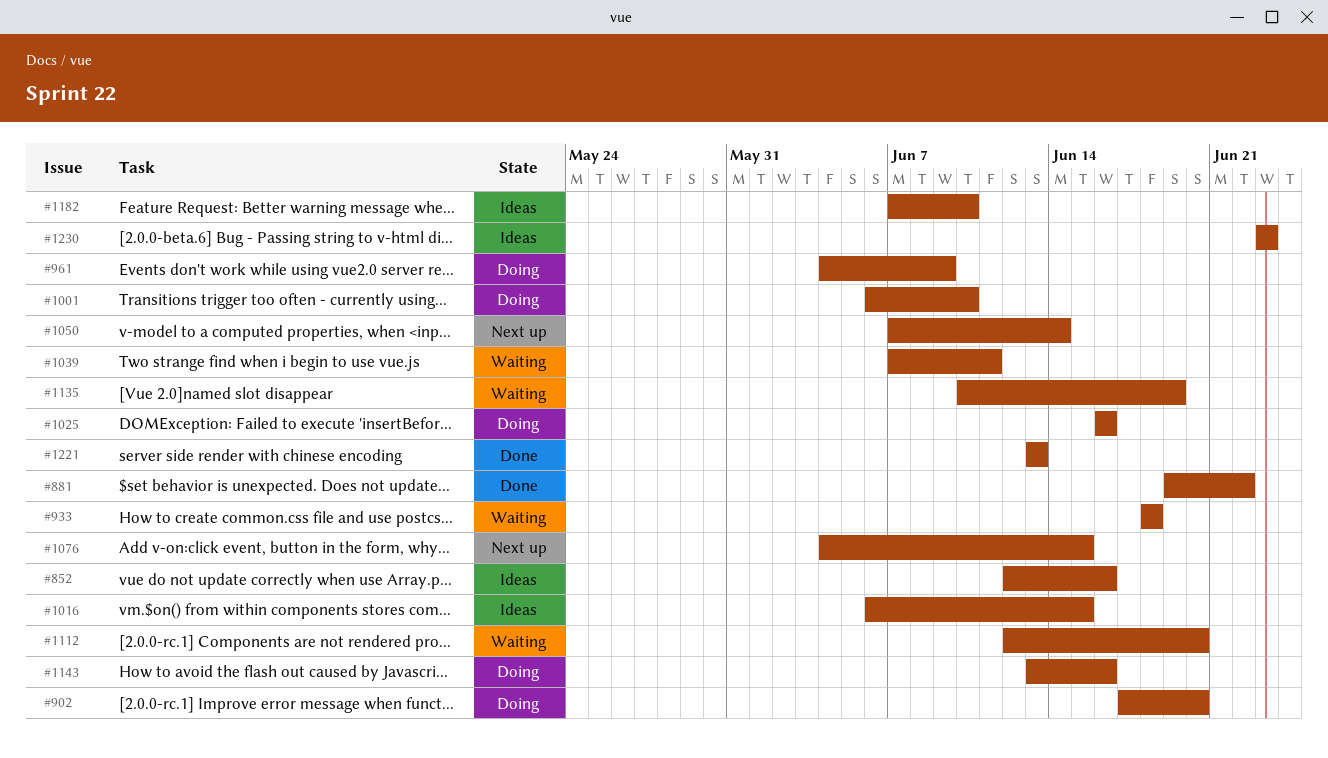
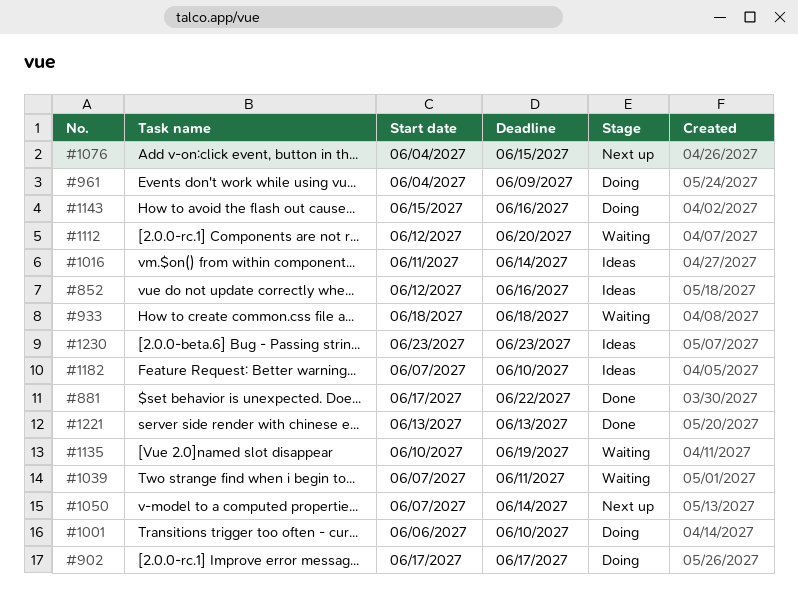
#881, start: Jun 19 -> Jun 17
#902, due: Jun 20 -> Jun 17
#1016, start: Jun 6 -> Jun 11
#1016, due: Jun 15 -> Jun 14
#1025: present -> none
#1143, start: Jun 13 -> Jun 15

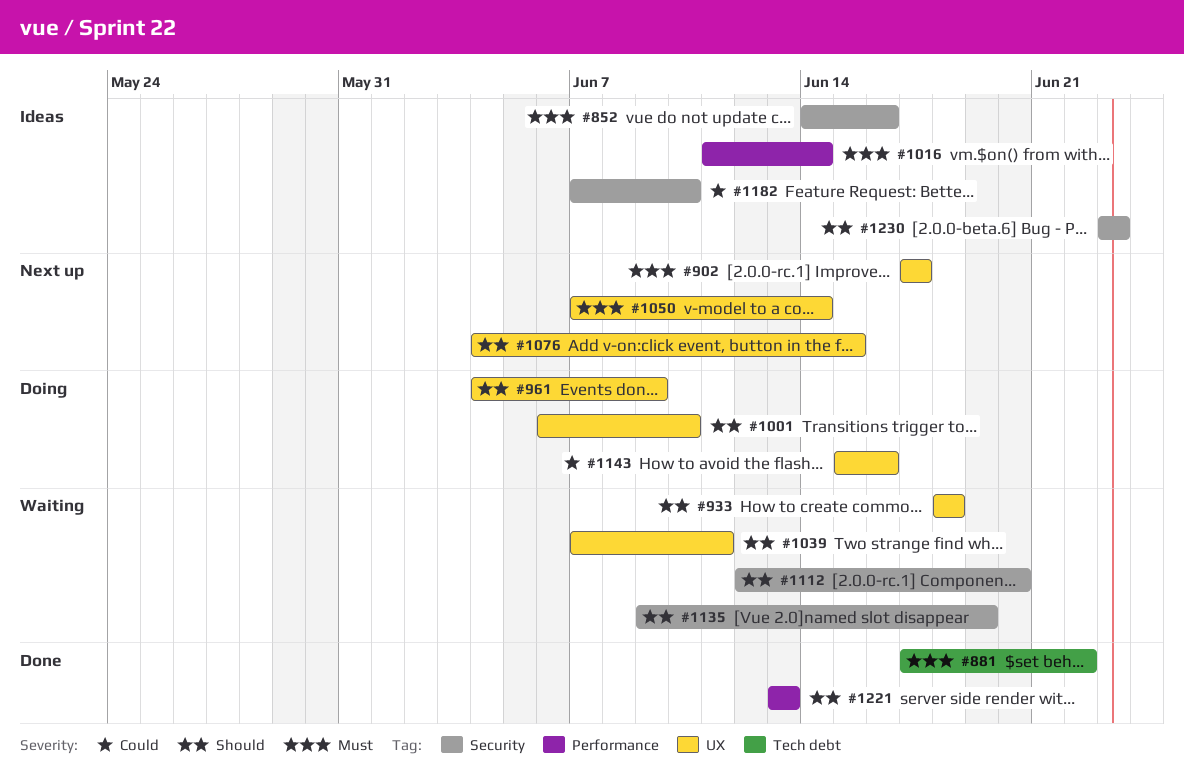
#852, start: Jun 12 -> Jun 14
#902, status: Doing -> Next up
#1135, start: Jun 10 -> Jun 9

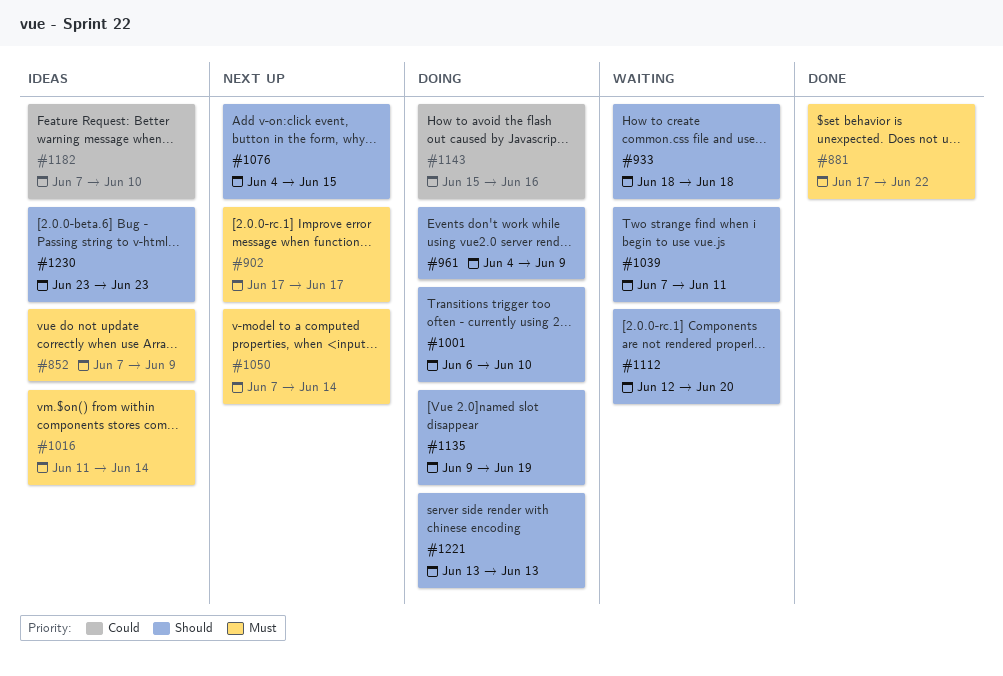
#852, start: Jun 14 -> Jun 7
#852, due: Jun 16 -> Jun 9
#1135, status: Waiting -> Doing
#1221, status: Done -> Doing

